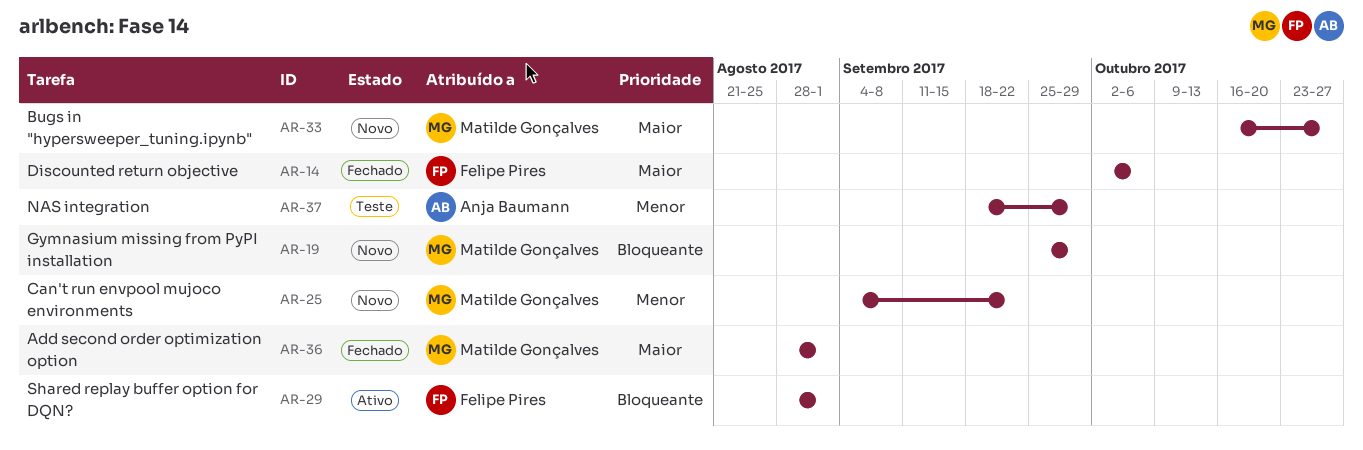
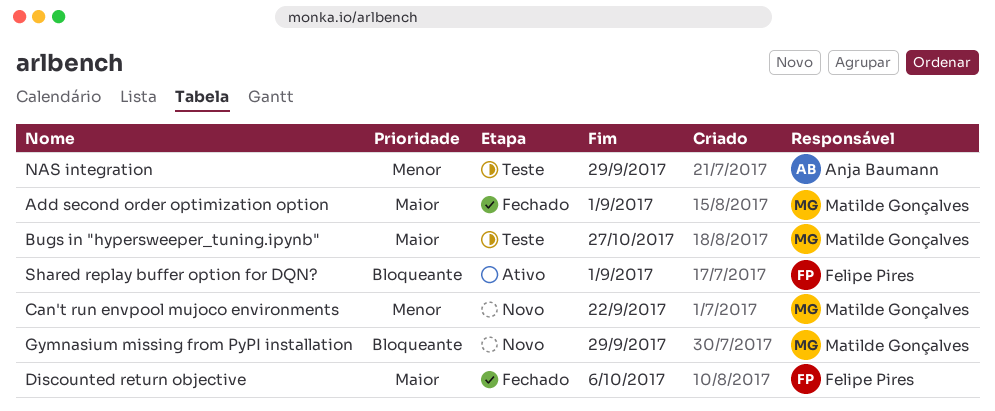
Bugs in "hypersweeper_tuning.ipynb", status: Novo -> Teste

